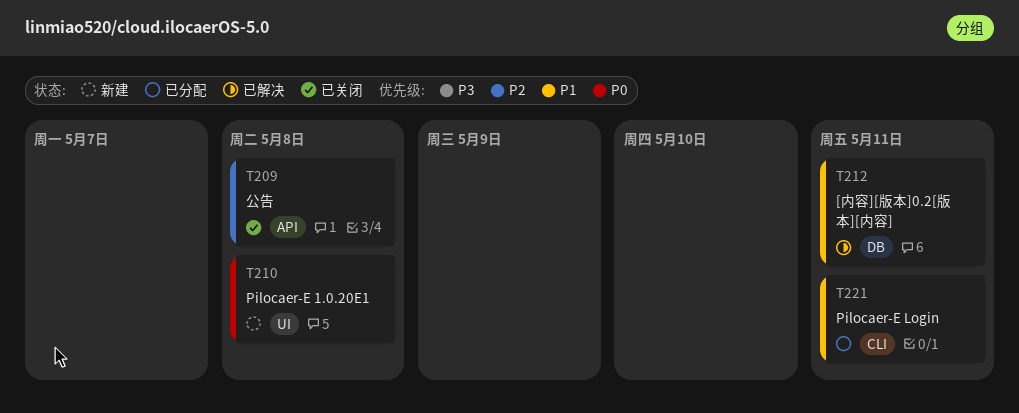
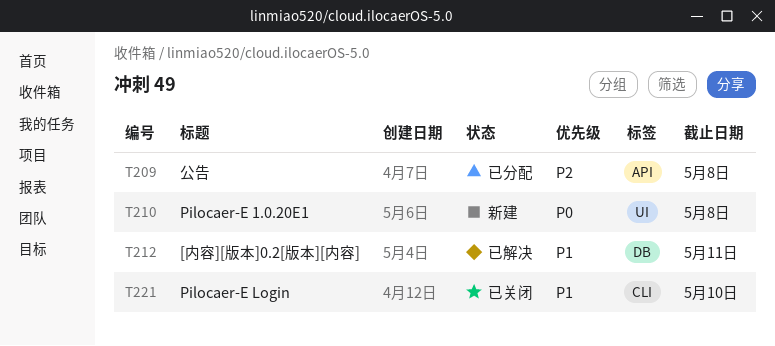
T209, status: 已关闭 -> 已分配
T221, status: 已分配 -> 已关闭
T221, due: May 11 -> May 10

